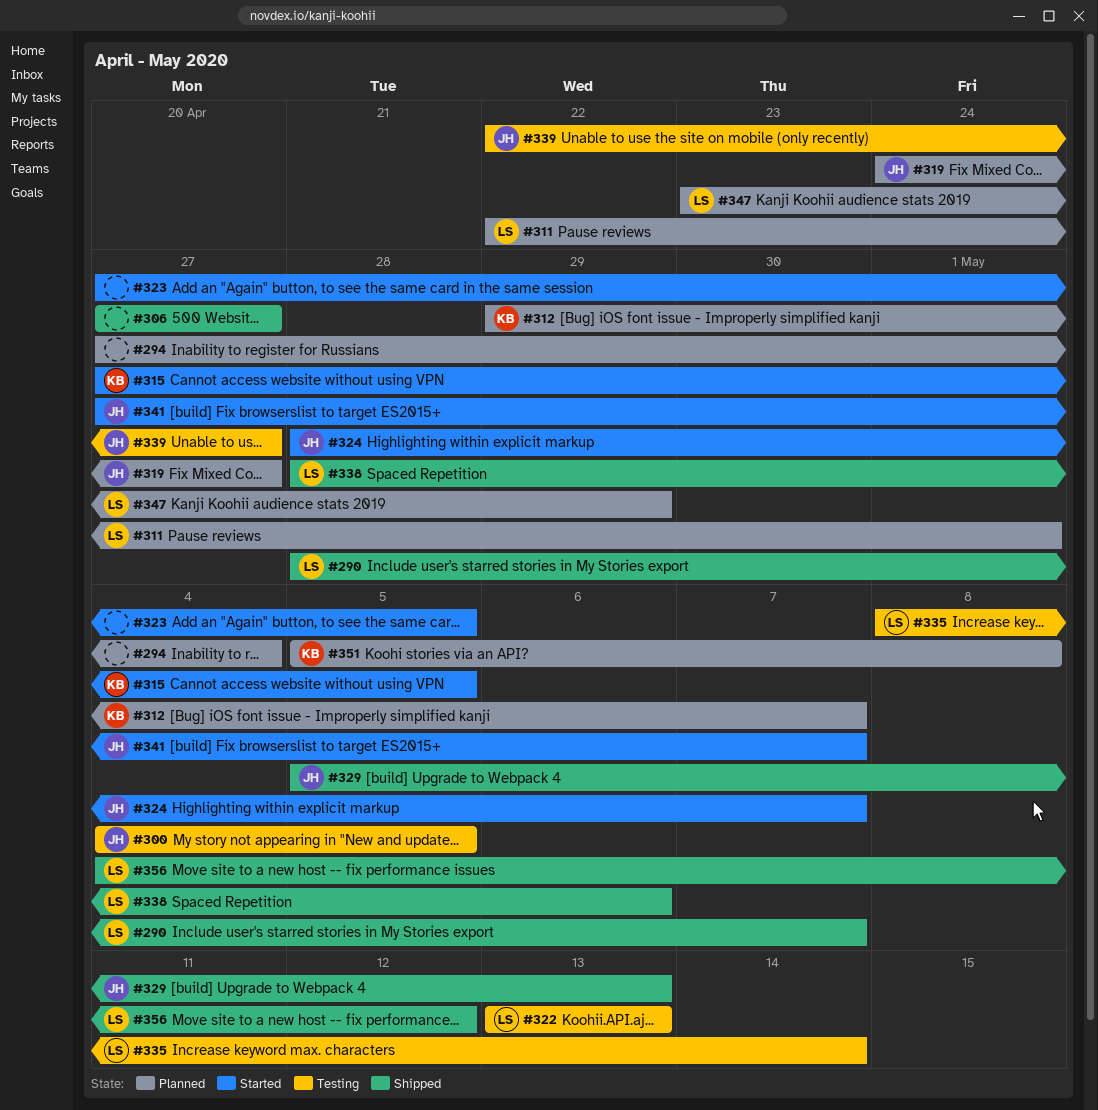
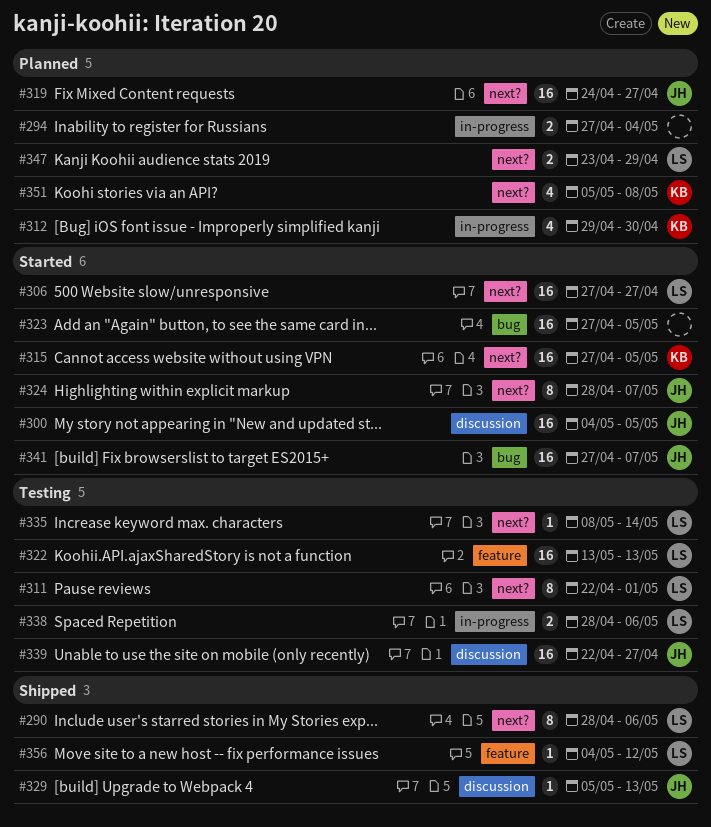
#290, due: May 7 -> May 6
#300, status: Testing -> Started
#306, status: Shipped -> Started
#306, owner: none -> LS
#311, status: Planned -> Testing
#312, due: May 7 -> Apr 30
#338, status: Shipped -> Testing

